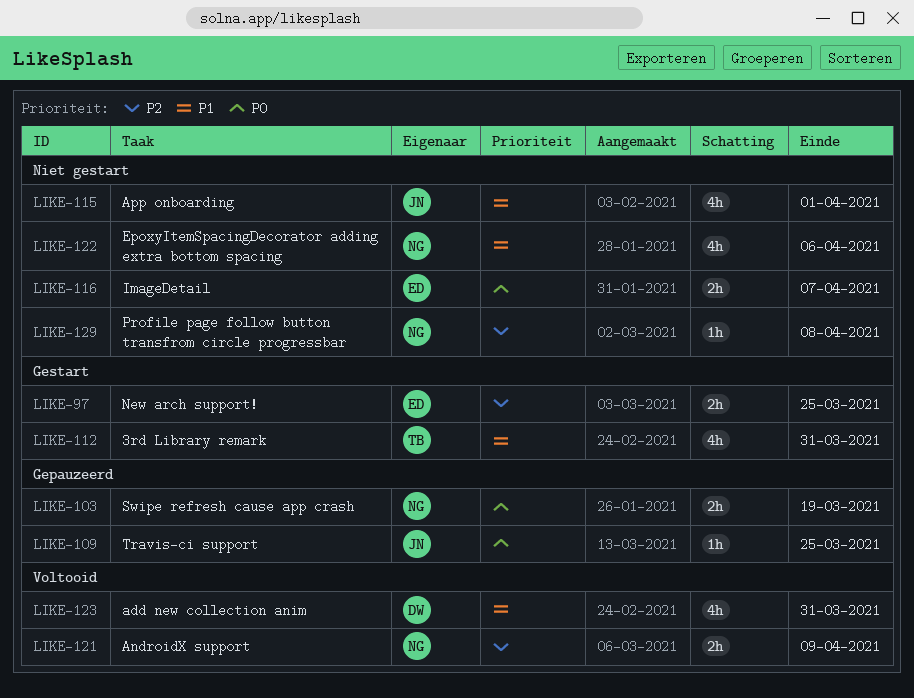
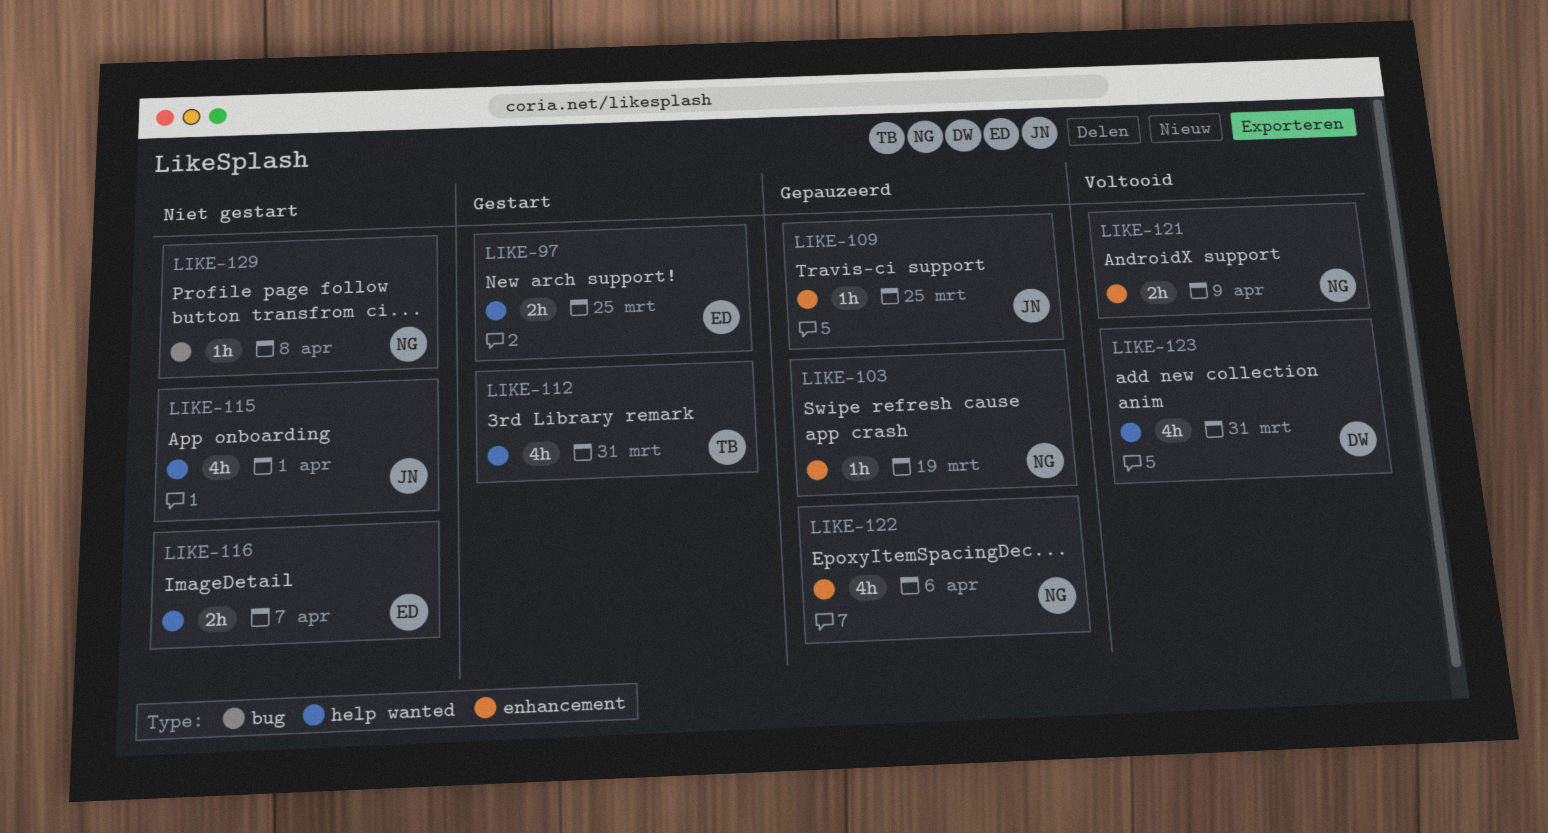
LIKE-103, estimate: 2h -> 1h
LIKE-122, status: Niet gestart -> Gepauzeerd

